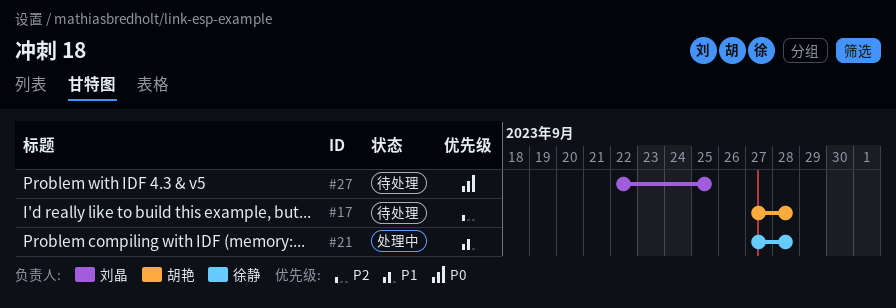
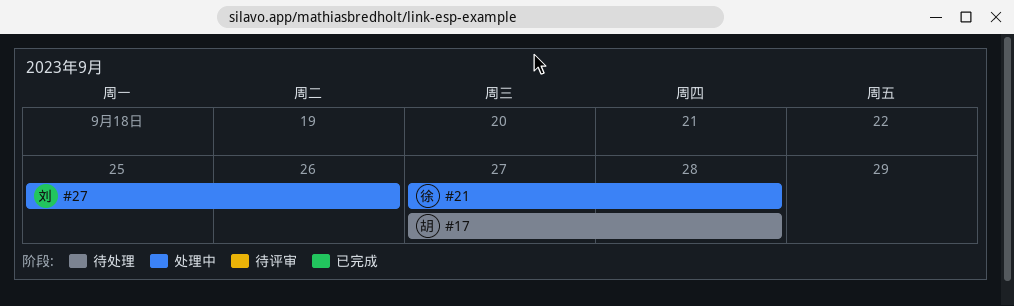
#27, status: 待处理 -> 处理中
#27, start: Sep 22 -> Sep 25
#27, due: Sep 25 -> Sep 26

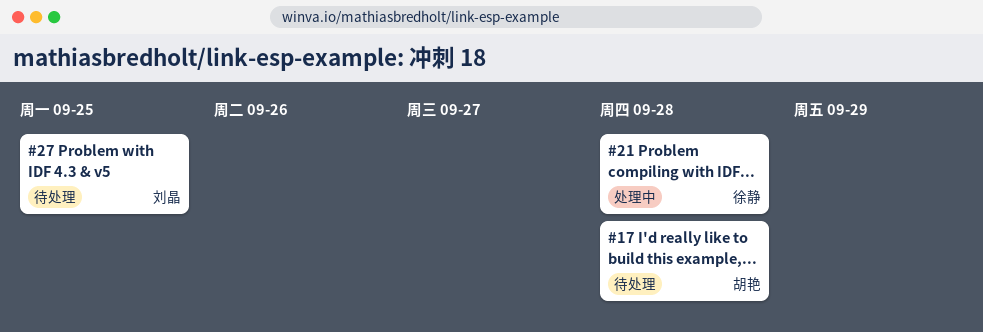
#27, status: 处理中 -> 待处理
#27, due: Sep 26 -> Sep 25

